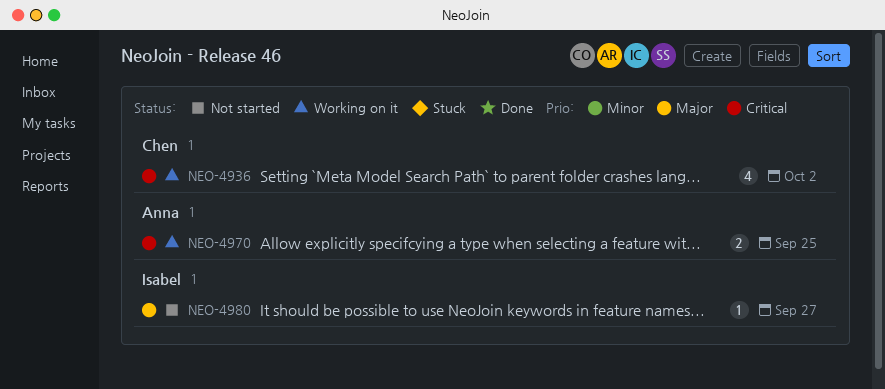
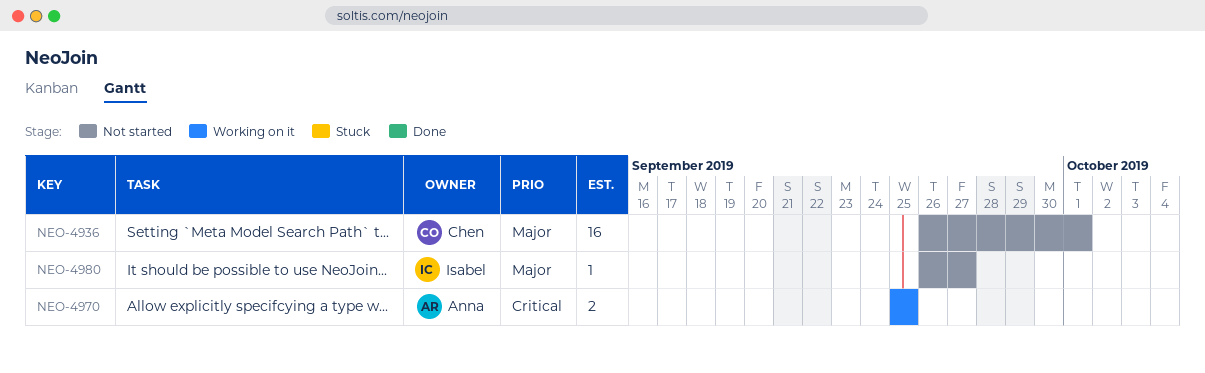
NEO-4936, status: Working on it -> Not started
NEO-4936, priority: Critical -> Major
NEO-4936, estimate: 4 -> 16
NEO-4936, due: Oct 2 -> Oct 1

